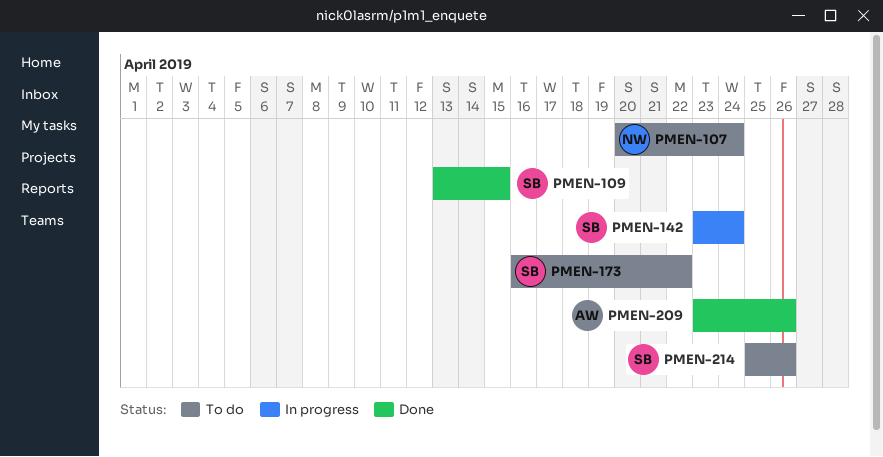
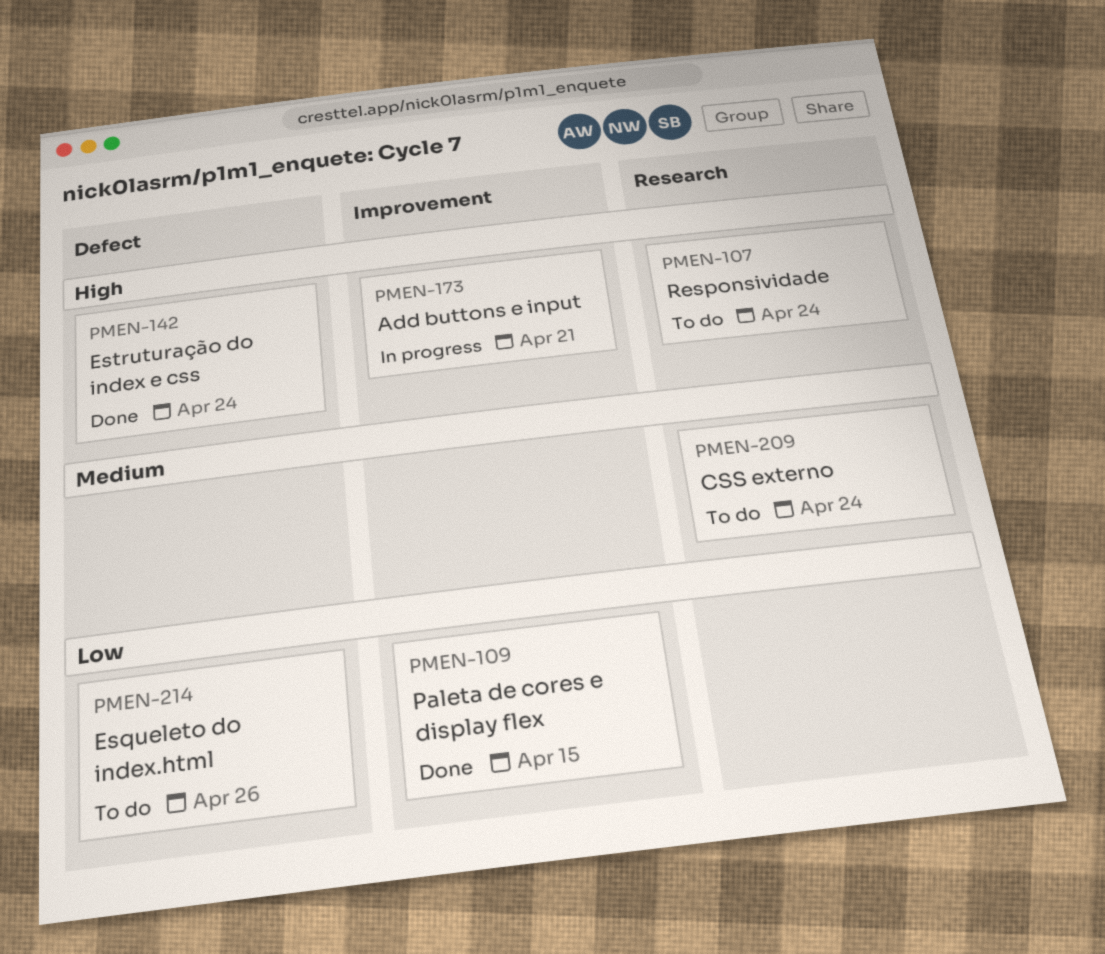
PMEN-142, status: In progress -> Done
PMEN-173, status: To do -> In progress
PMEN-173, due: Apr 22 -> Apr 21
PMEN-209, status: Done -> To do
PMEN-209, due: Apr 26 -> Apr 24

